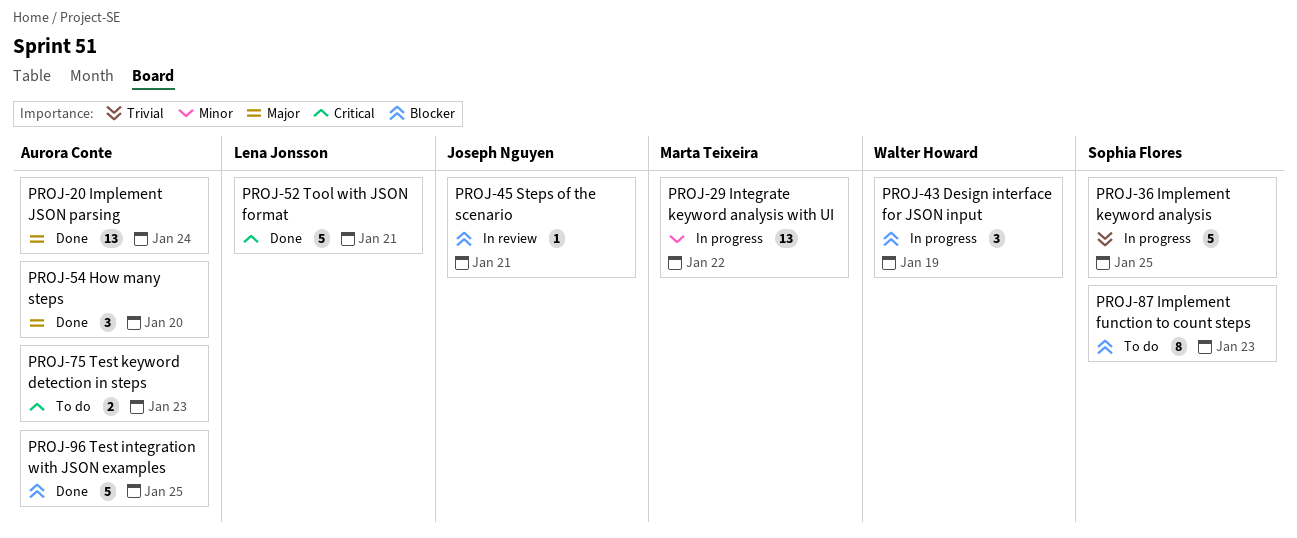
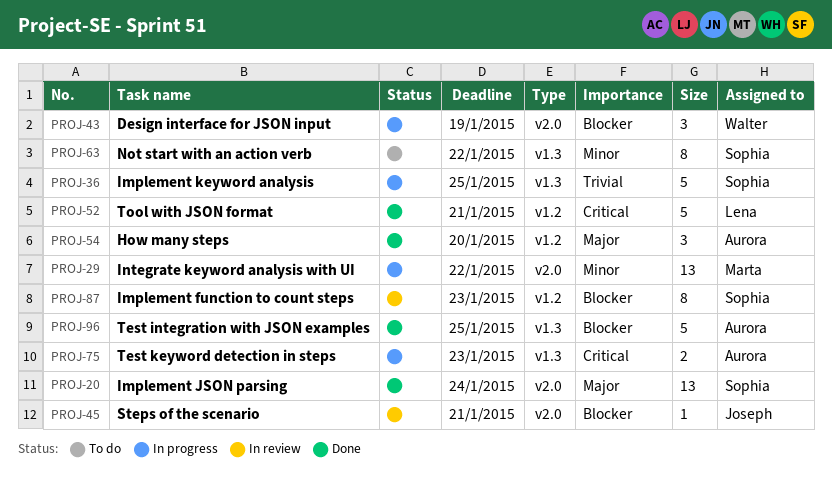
PROJ-20, owner: Aurora Conte -> Sophia Flores
PROJ-63: none -> present
PROJ-75, status: To do -> In progress
PROJ-87, status: To do -> In review

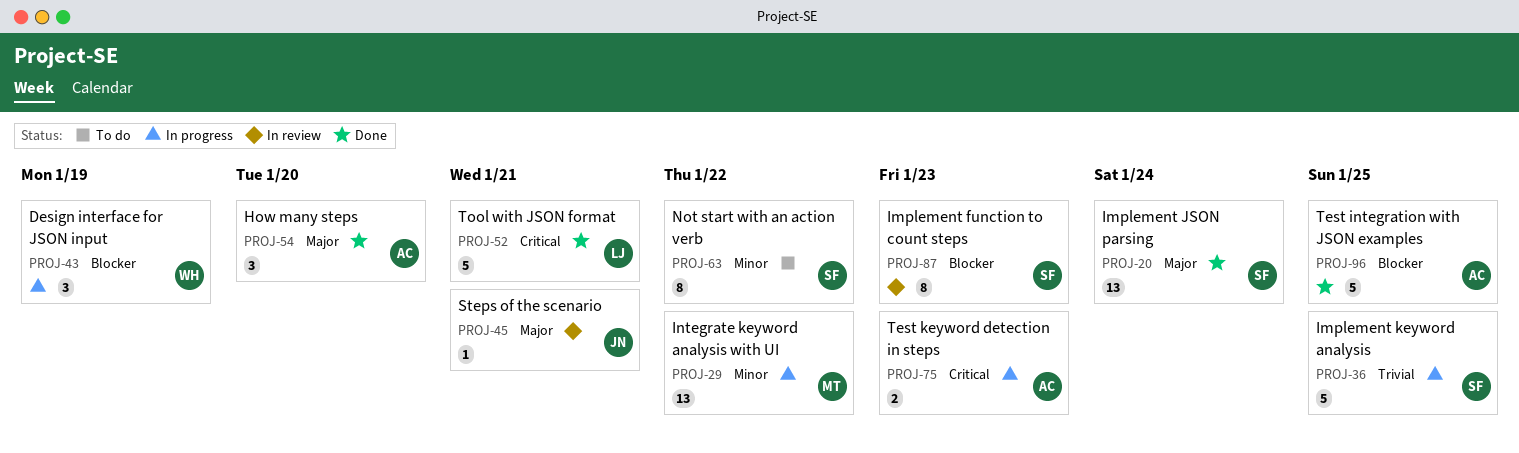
PROJ-45, priority: Blocker -> Major

